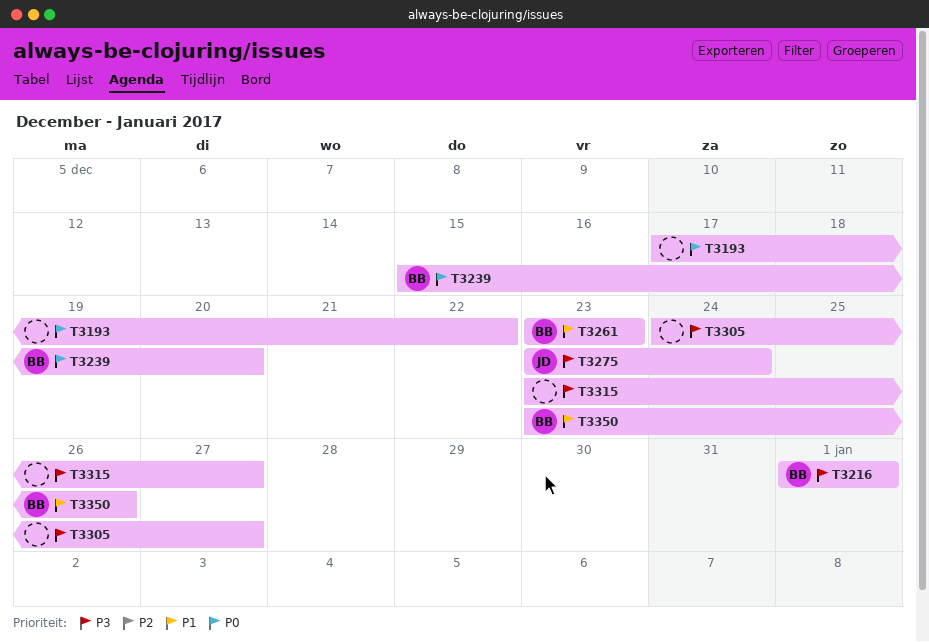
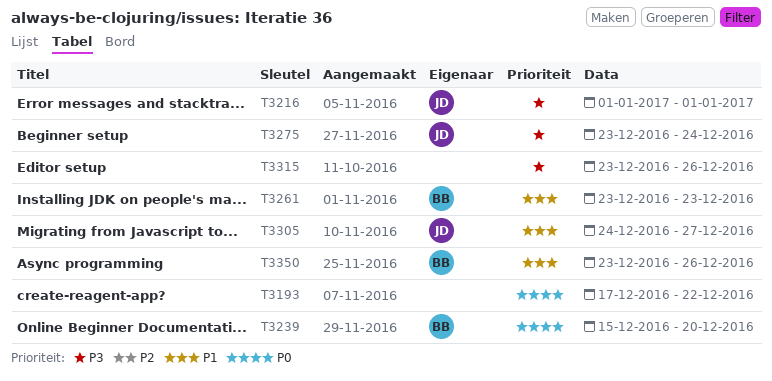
T3216, owner: BB -> JD
T3305, owner: none -> JD
T3305, priority: P3 -> P1
T3315, due: Dec 27 -> Dec 26

